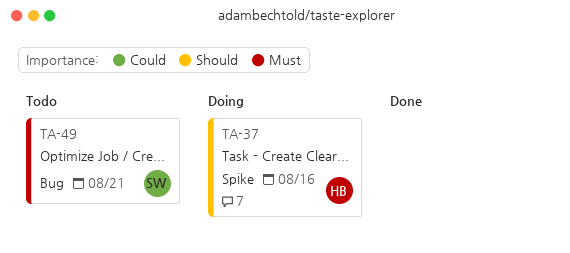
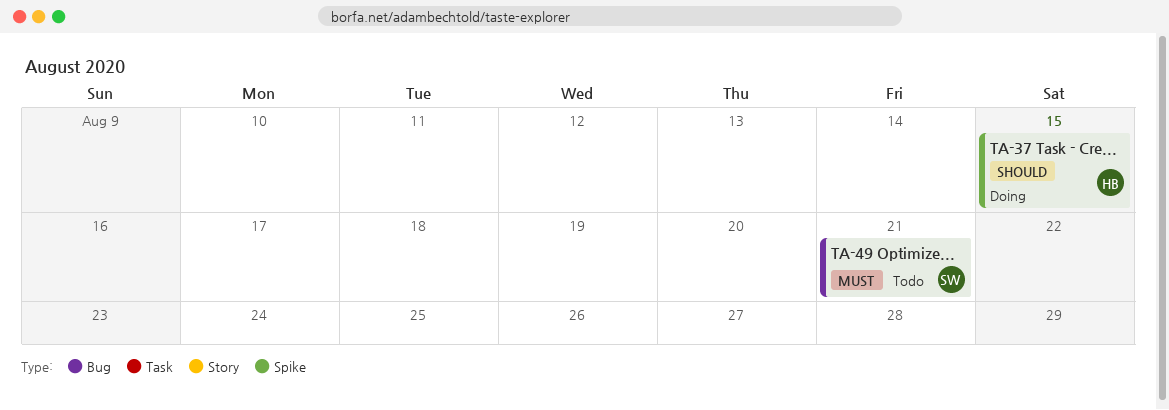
TA-37, due: Aug 16 -> Aug 15

